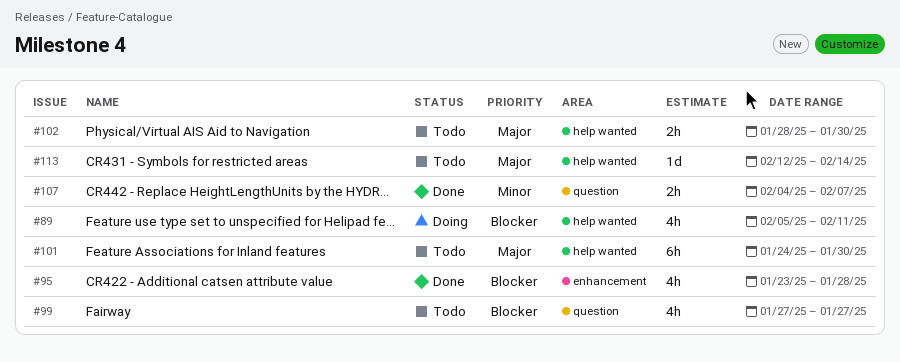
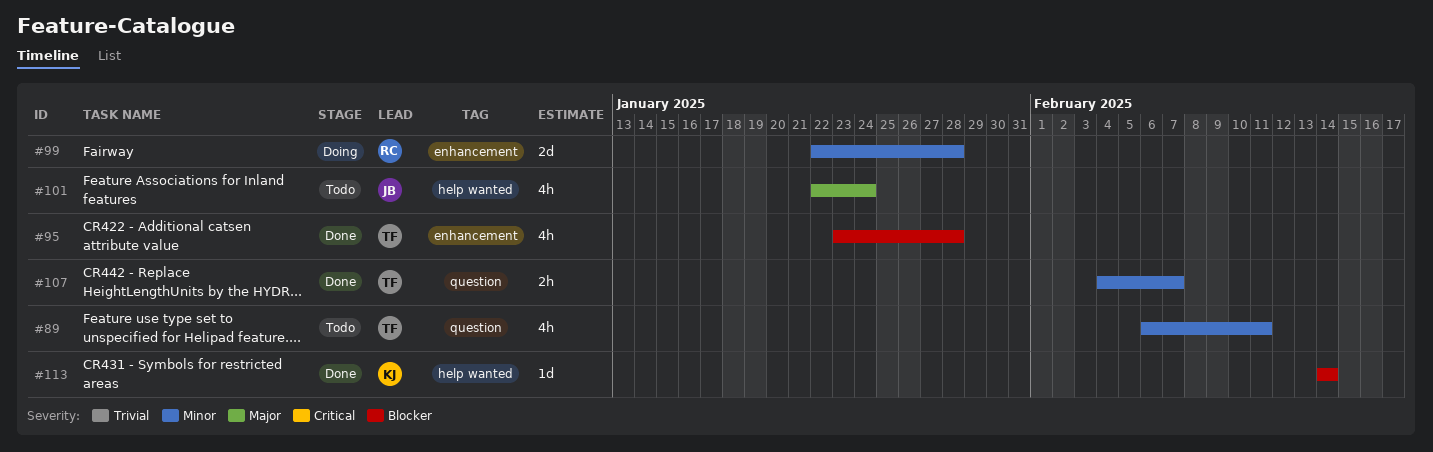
#89, status: Doing -> Todo
#89, priority: Blocker -> Minor
#89, label: help wanted -> question
#89, start: Feb 5 -> Feb 6
#99, status: Todo -> Doing
#99, priority: Blocker -> Minor
#99, label: question -> enhancement
#99, estimate: 4h -> 2d
#99, start: Jan 27 -> Jan 22
#99, due: Jan 27 -> Jan 28
#101, estimate: 6h -> 4h
#101, start: Jan 24 -> Jan 22
#101, due: Jan 30 -> Jan 24
#102: present -> none
#113, status: Todo -> Done
#113, priority: Major -> Blocker
#113, start: Feb 12 -> Feb 14

